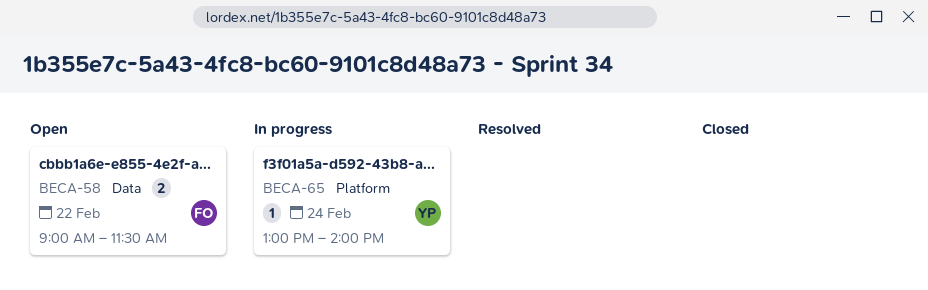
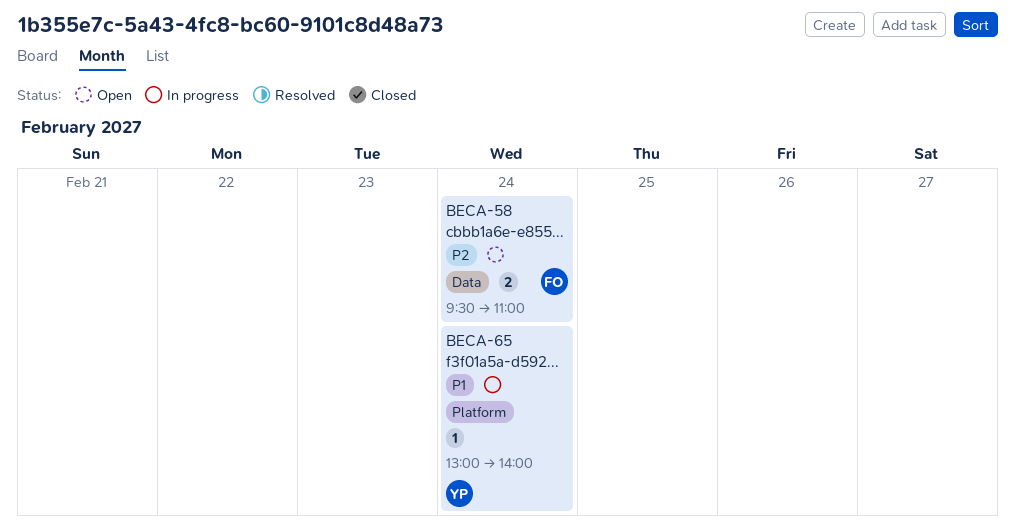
BECA-58, day: Feb 22 -> Feb 24
BECA-58, begins: 09:00 -> 09:30
BECA-58, ends: 11:30 -> 11:00

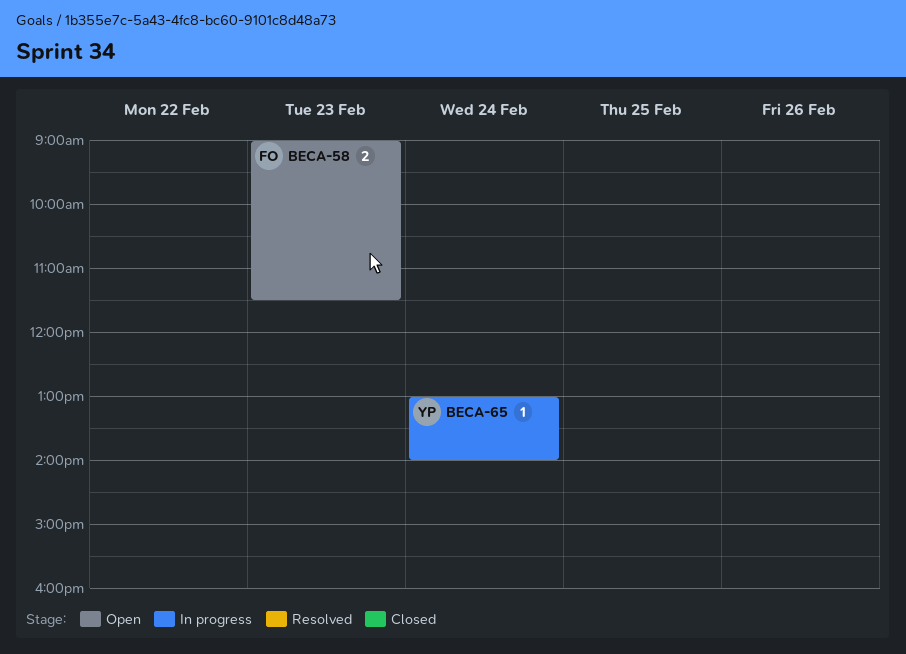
BECA-58, day: Feb 24 -> Feb 23
BECA-58, begins: 09:30 -> 09:00
BECA-58, ends: 11:00 -> 11:30

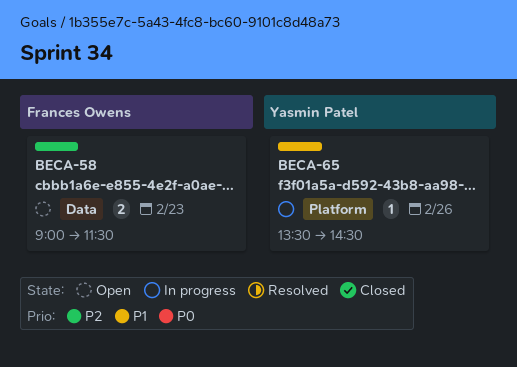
BECA-65, day: Feb 24 -> Feb 26
BECA-65, begins: 13:00 -> 13:30
BECA-65, ends: 14:00 -> 14:30

